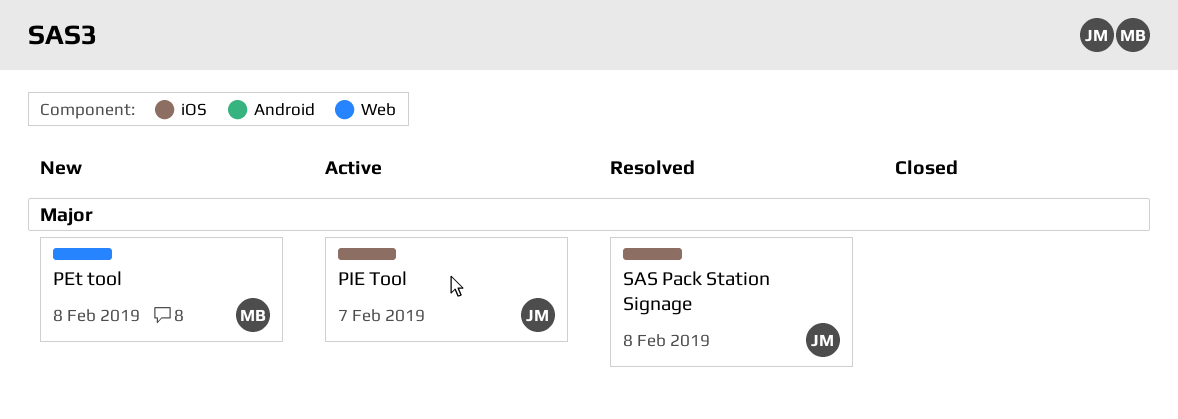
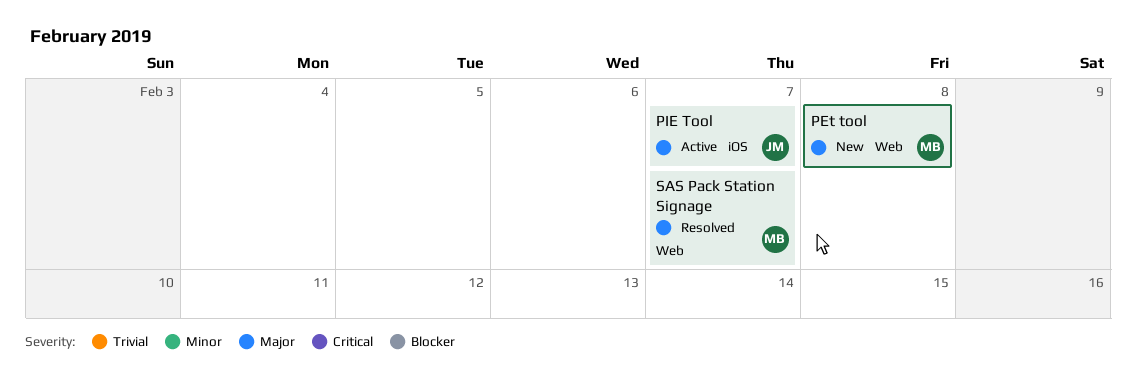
SAS Pack Station Signage, owner: JM -> MB
SAS Pack Station Signage, label: iOS -> Web
SAS Pack Station Signage, day: Feb 8 -> Feb 7

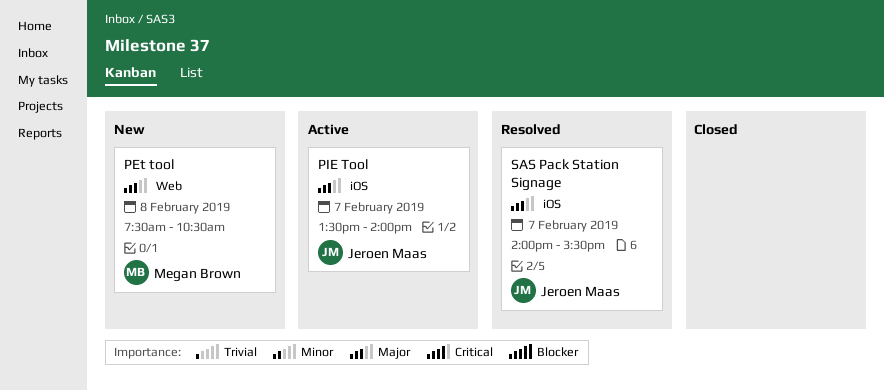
SAS Pack Station Signage, owner: Megan Brown -> Jeroen Maas
SAS Pack Station Signage, label: Web -> iOS

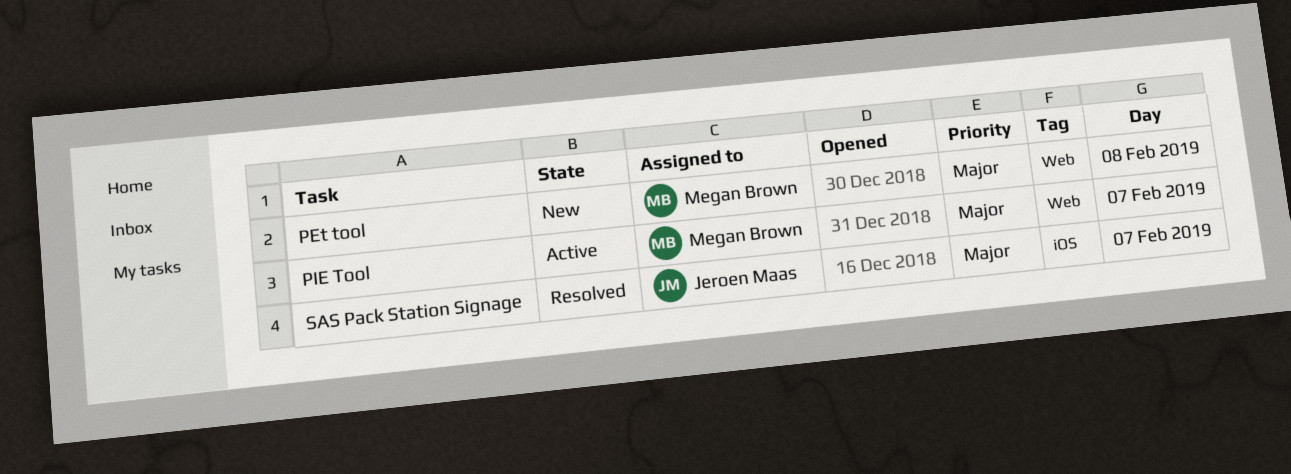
PIE Tool, owner: Jeroen Maas -> Megan Brown
PIE Tool, label: iOS -> Web

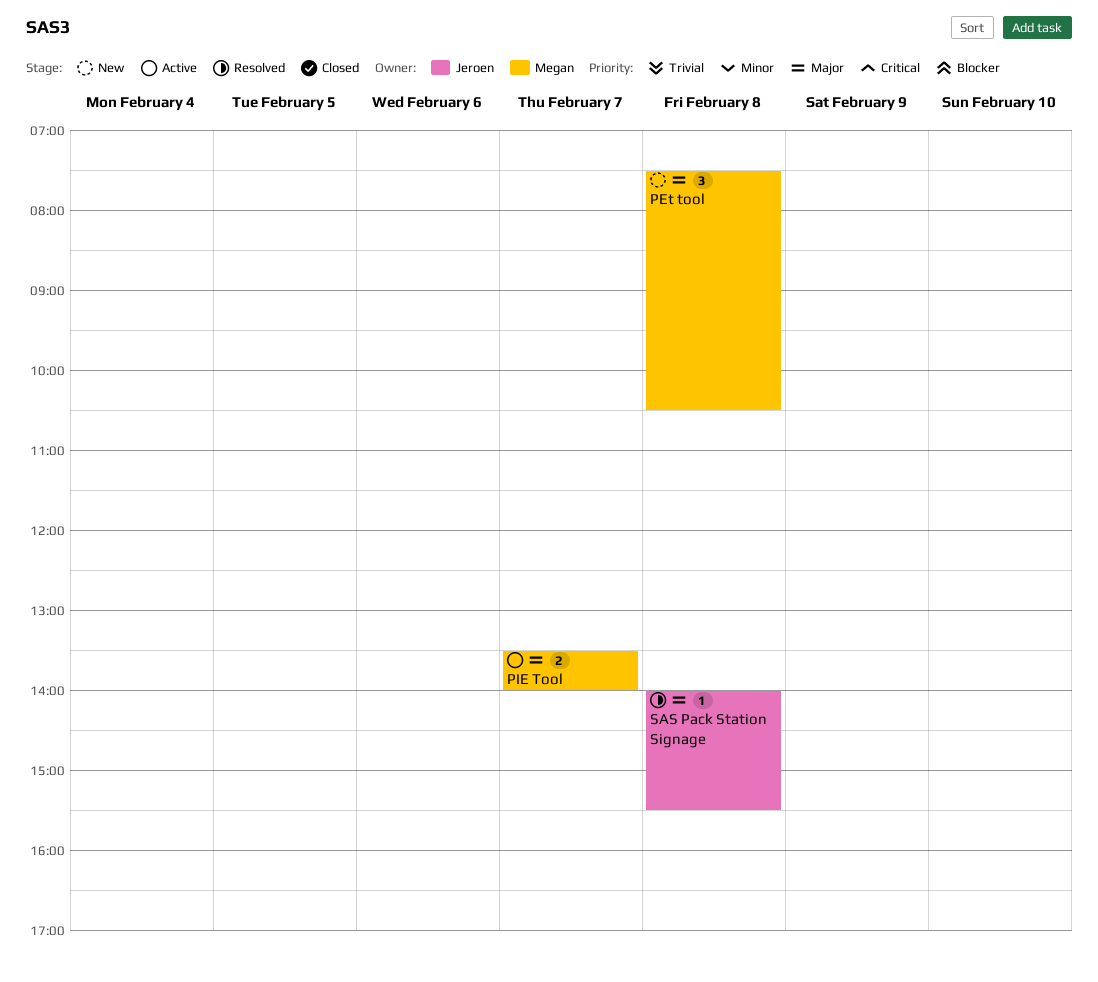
SAS Pack Station Signage, day: Feb 7 -> Feb 8

